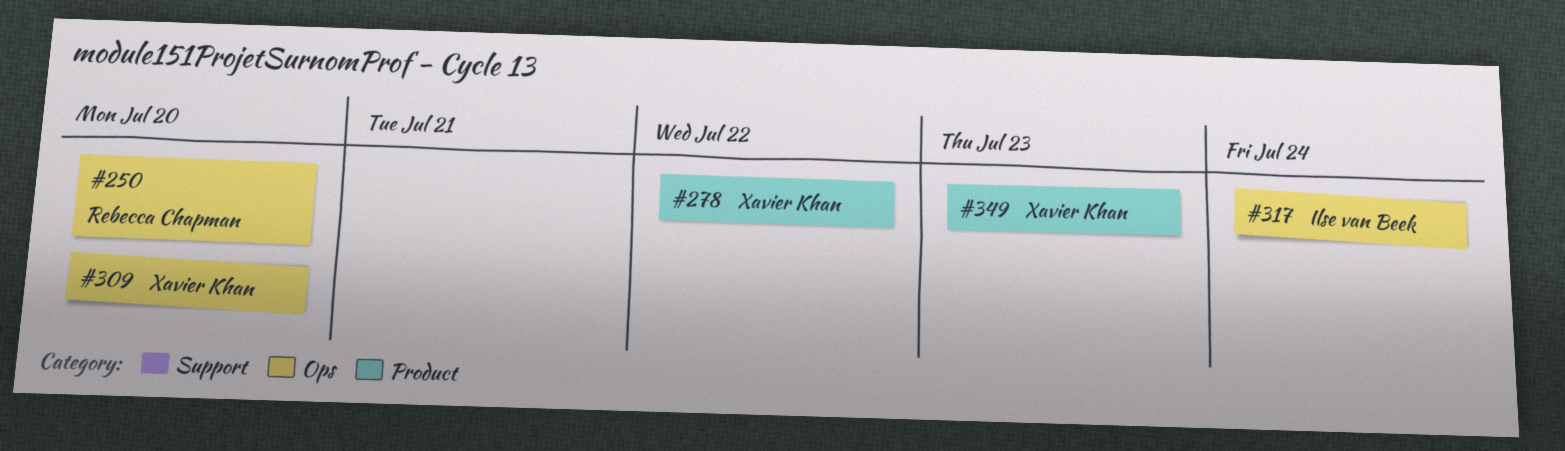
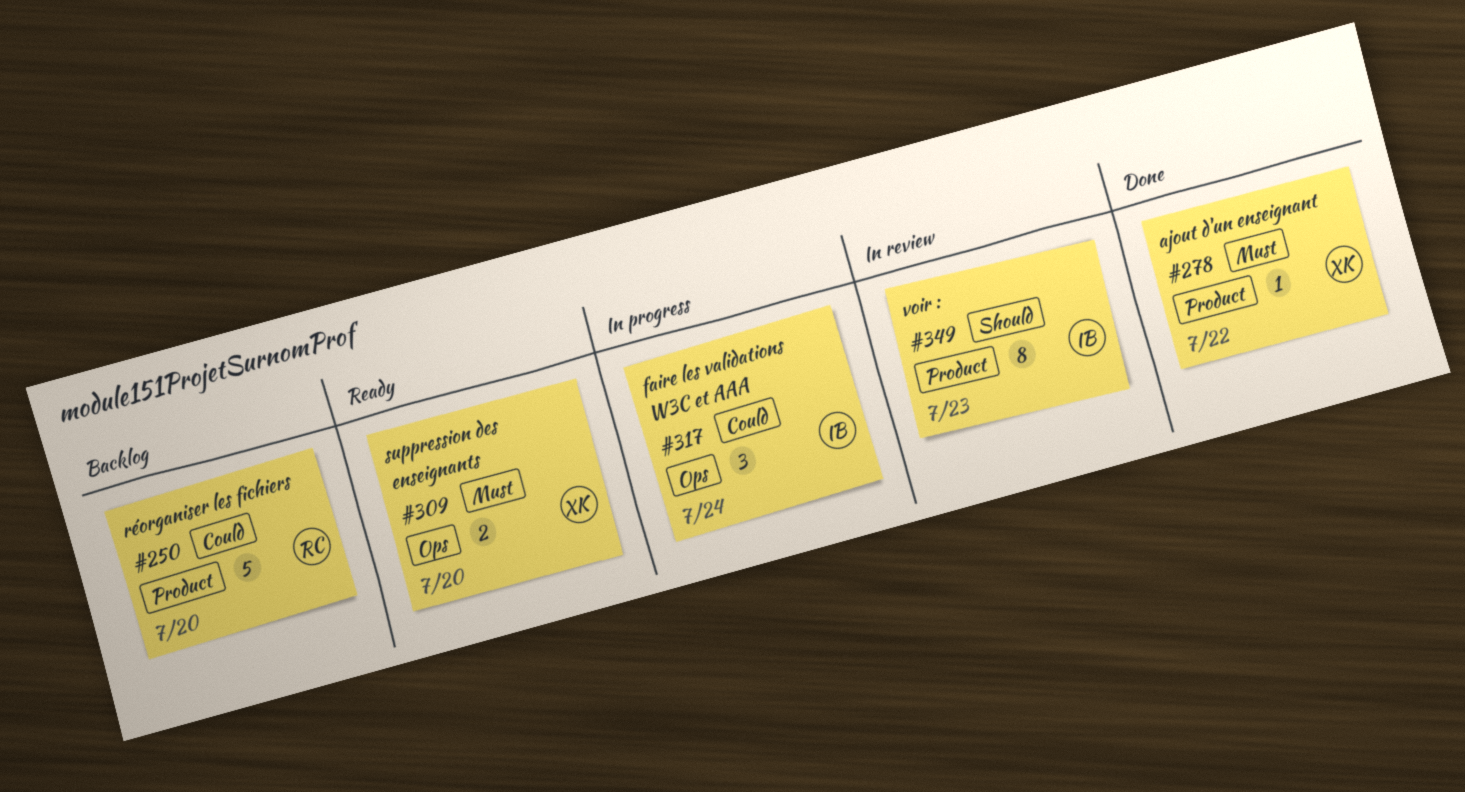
#250, label: Ops -> Product
#349, owner: Xavier Khan -> Ilse van Beek

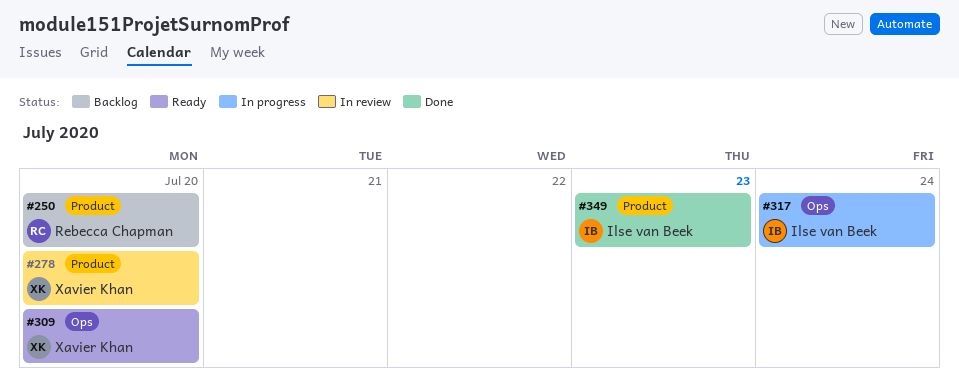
#278, status: Done -> In review
#278, due: Jul 22 -> Jul 20
#349, status: In review -> Done

